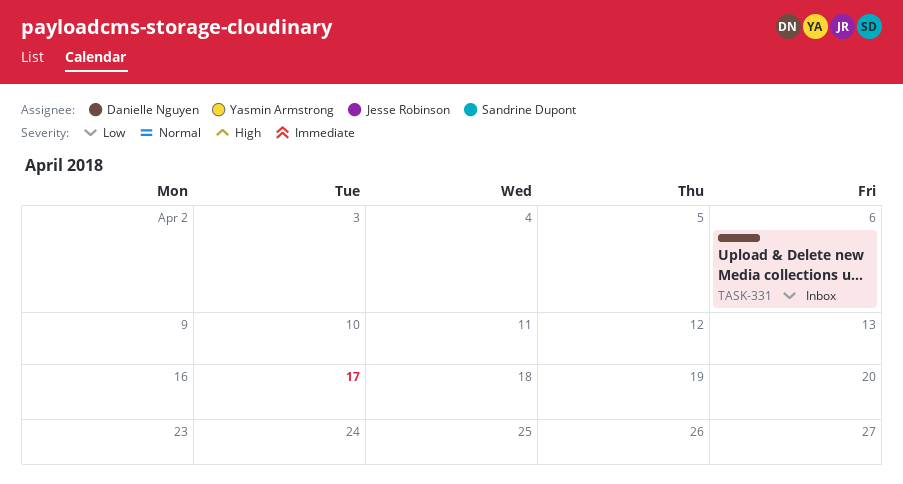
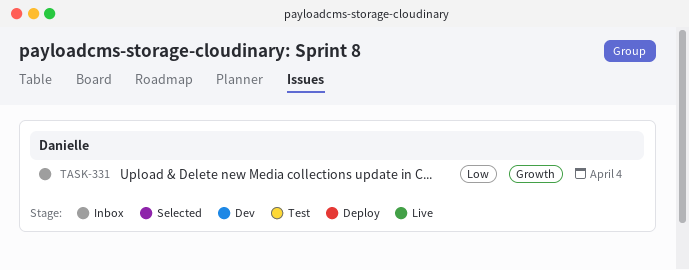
TASK-331, due: Apr 6 -> Apr 4

